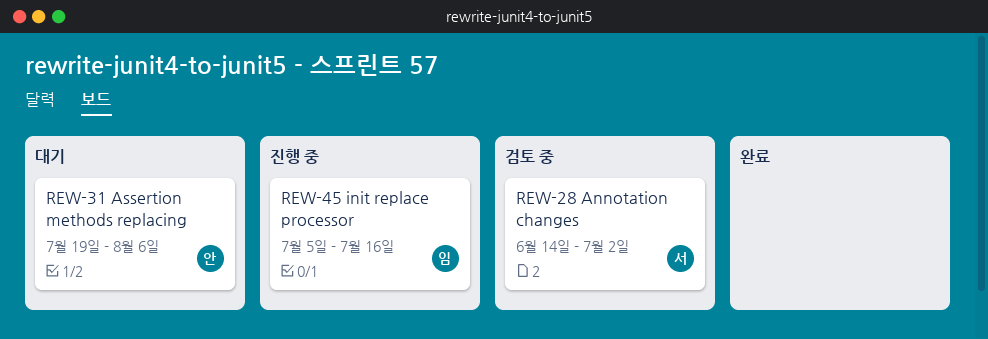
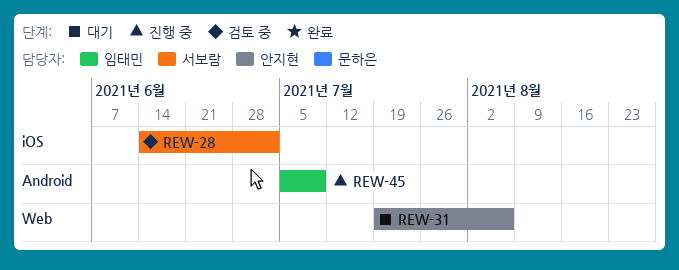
REW-45, due: Jul 16 -> Jul 9

